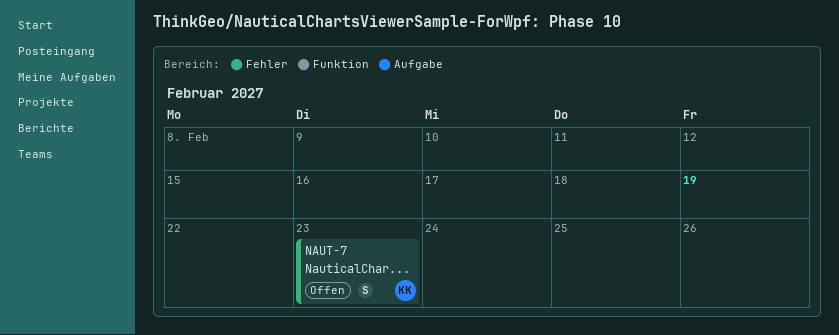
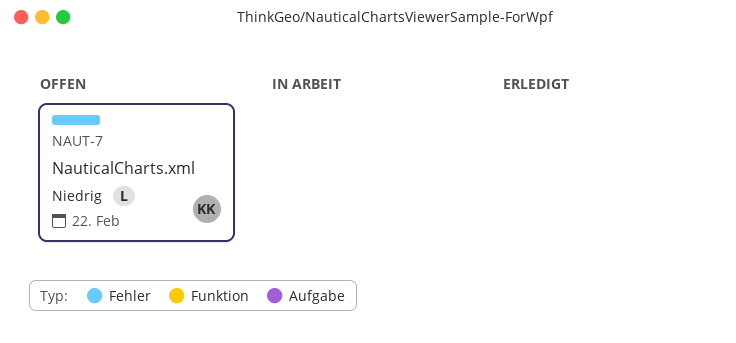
NAUT-7, estimate: S -> L
NAUT-7, due: Feb 23 -> Feb 22

